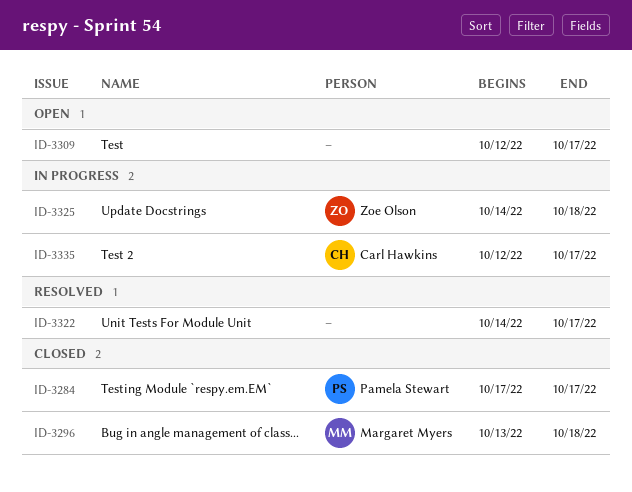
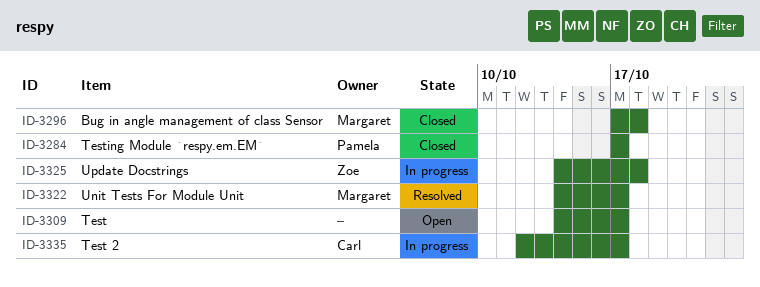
ID-3296, start: Oct 13 -> Oct 17
ID-3309, start: Oct 12 -> Oct 14
ID-3322, owner: none -> Margaret Myers

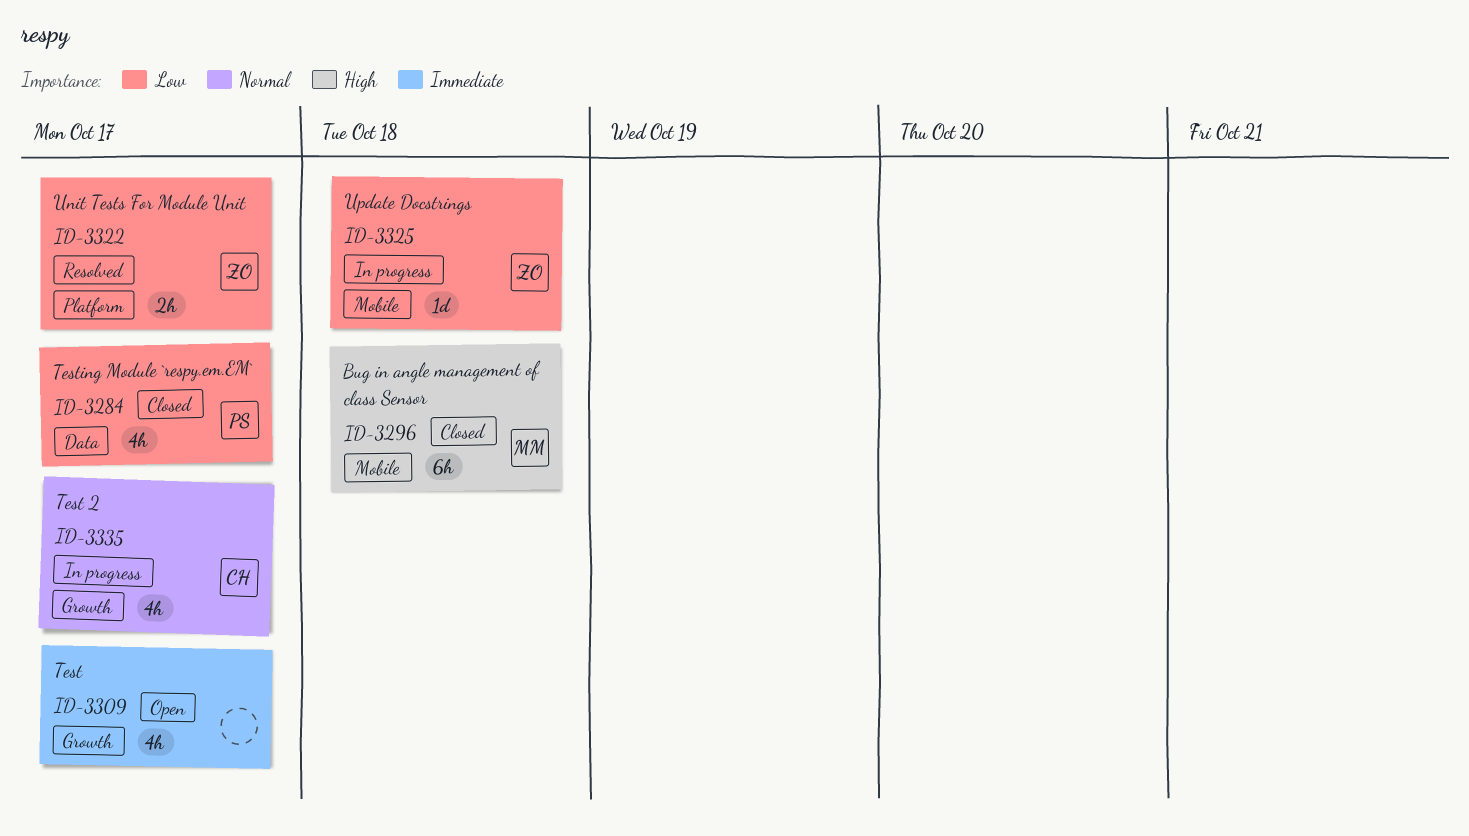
ID-3322, owner: Margaret -> Zoe

